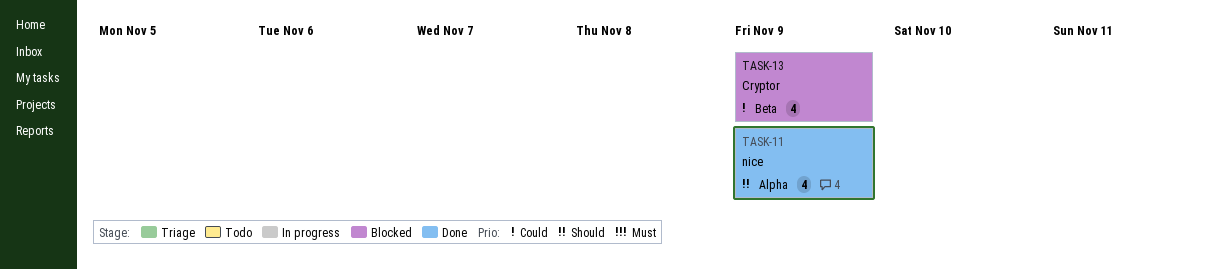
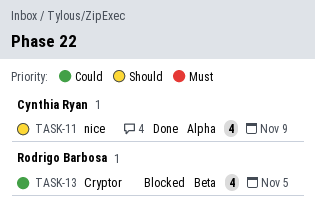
TASK-13, due: Nov 9 -> Nov 5

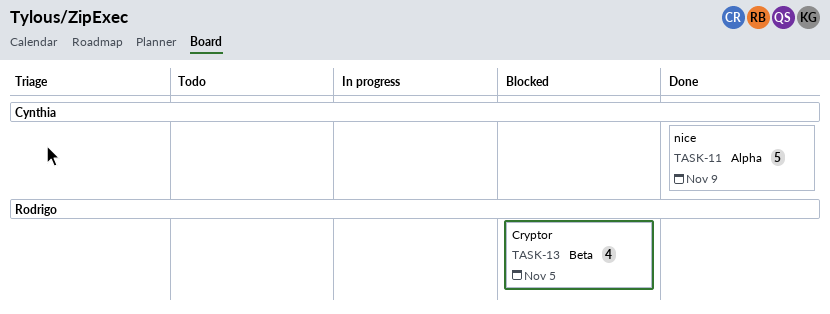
TASK-11, estimate: 4 -> 5

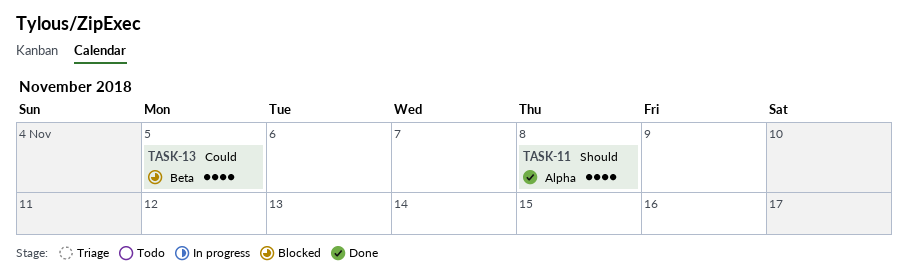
TASK-11, estimate: 5 -> 4
TASK-11, due: Nov 9 -> Nov 8

